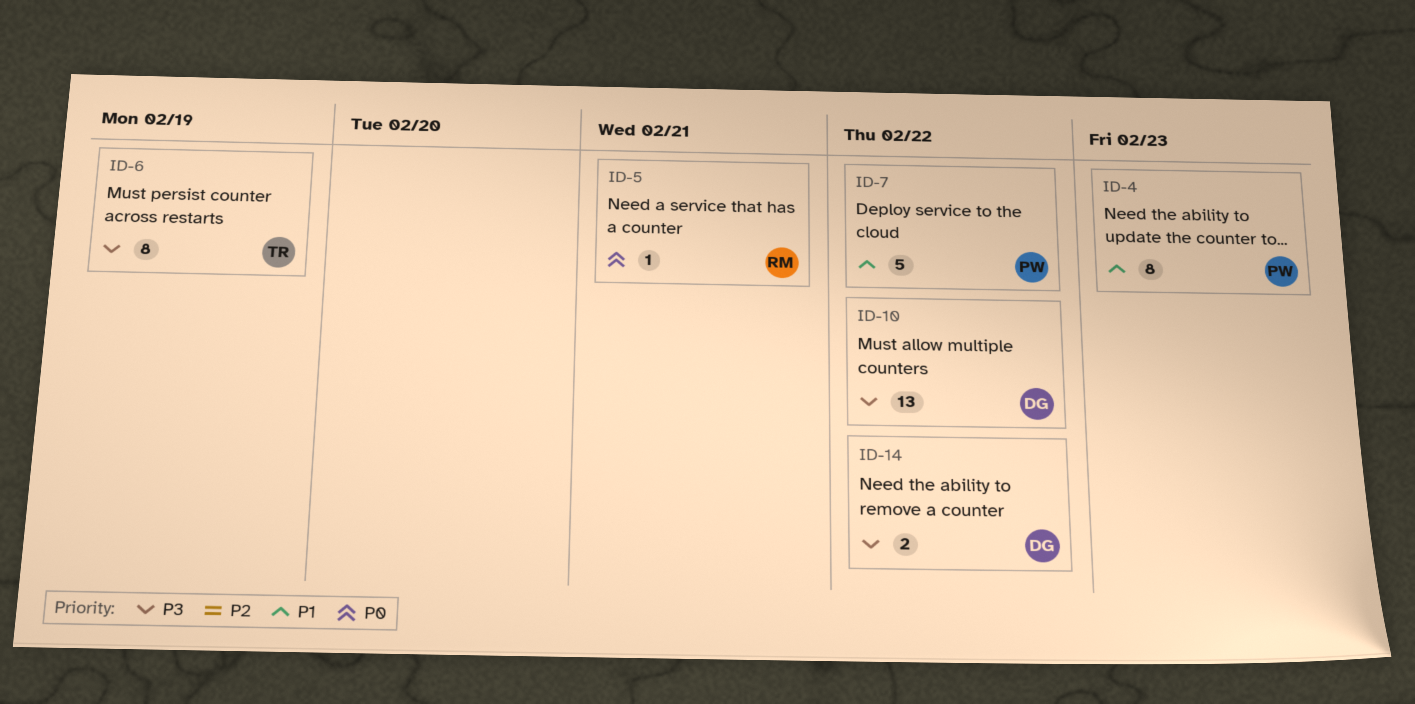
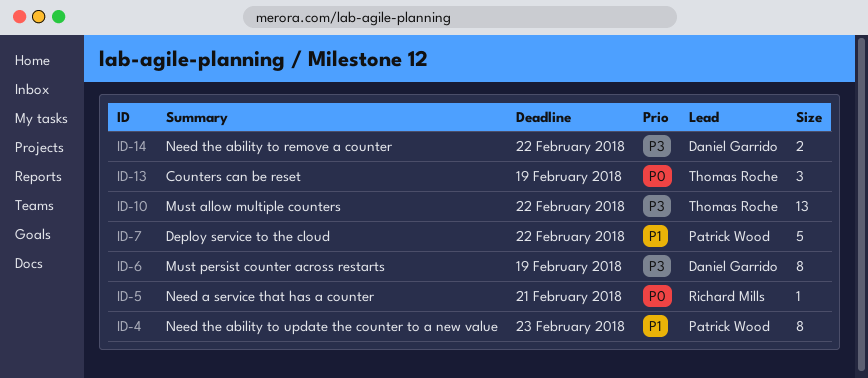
ID-6, owner: Thomas Roche -> Daniel Garrido
ID-10, owner: Daniel Garrido -> Thomas Roche
ID-13: none -> present

